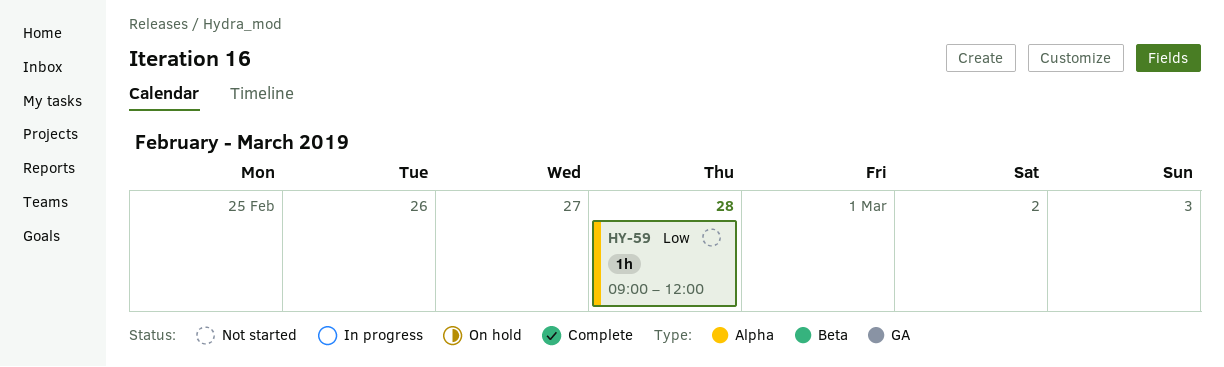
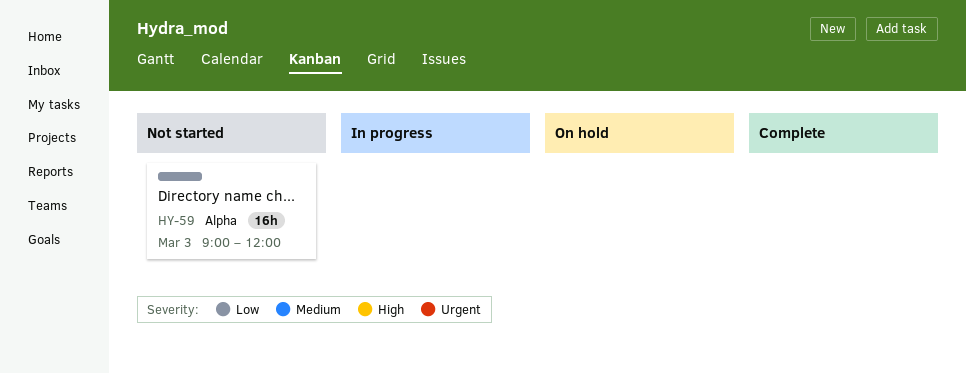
HY-59, estimate: 1h -> 16h
HY-59, day: Feb 28 -> Mar 3

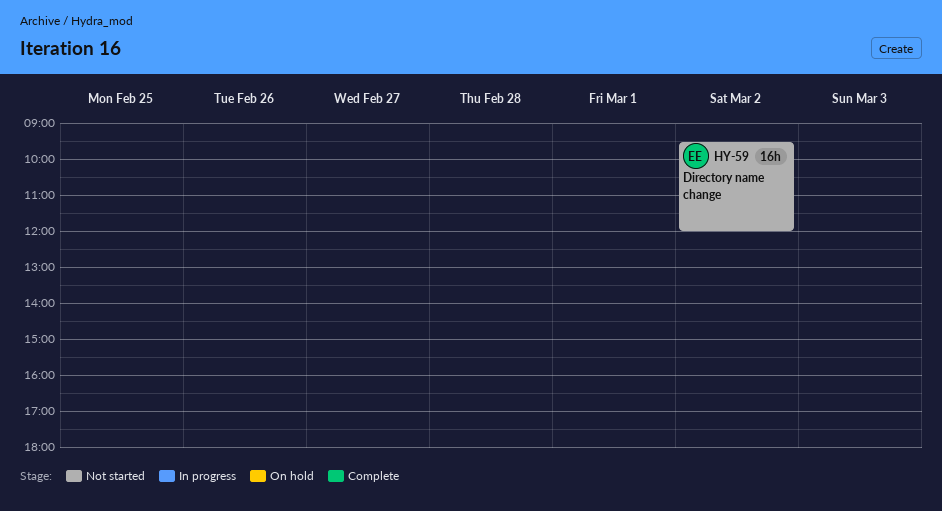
HY-59, day: Mar 3 -> Mar 2
HY-59, begins: 09:00 -> 09:30

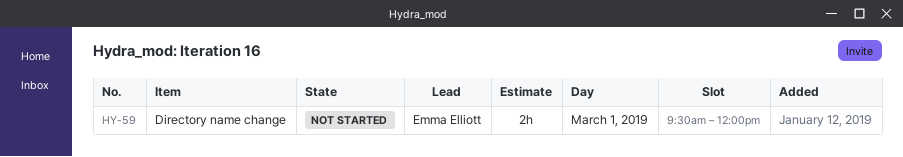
HY-59, estimate: 16h -> 2h
HY-59, day: Mar 2 -> Mar 1

